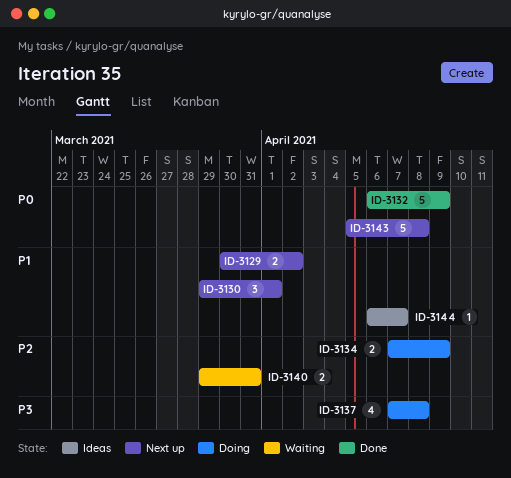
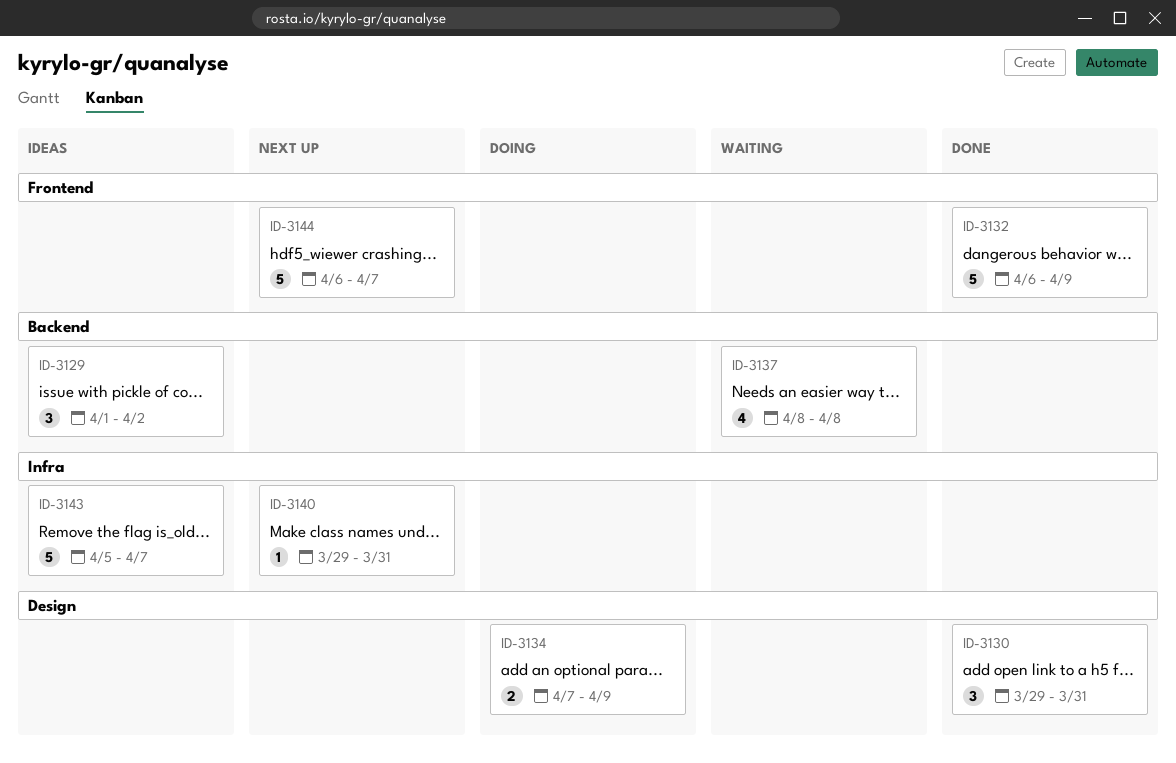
ID-3129, status: Next up -> Ideas
ID-3129, estimate: 2 -> 3
ID-3129, start: Mar 30 -> Apr 1
ID-3130, status: Next up -> Done
ID-3130, due: Apr 1 -> Mar 31
ID-3137, status: Doing -> Waiting
ID-3137, start: Apr 7 -> Apr 8
ID-3140, status: Waiting -> Next up
ID-3140, estimate: 2 -> 1
ID-3143, status: Next up -> Ideas
ID-3143, due: Apr 8 -> Apr 7
ID-3144, status: Ideas -> Next up
ID-3144, estimate: 1 -> 5

